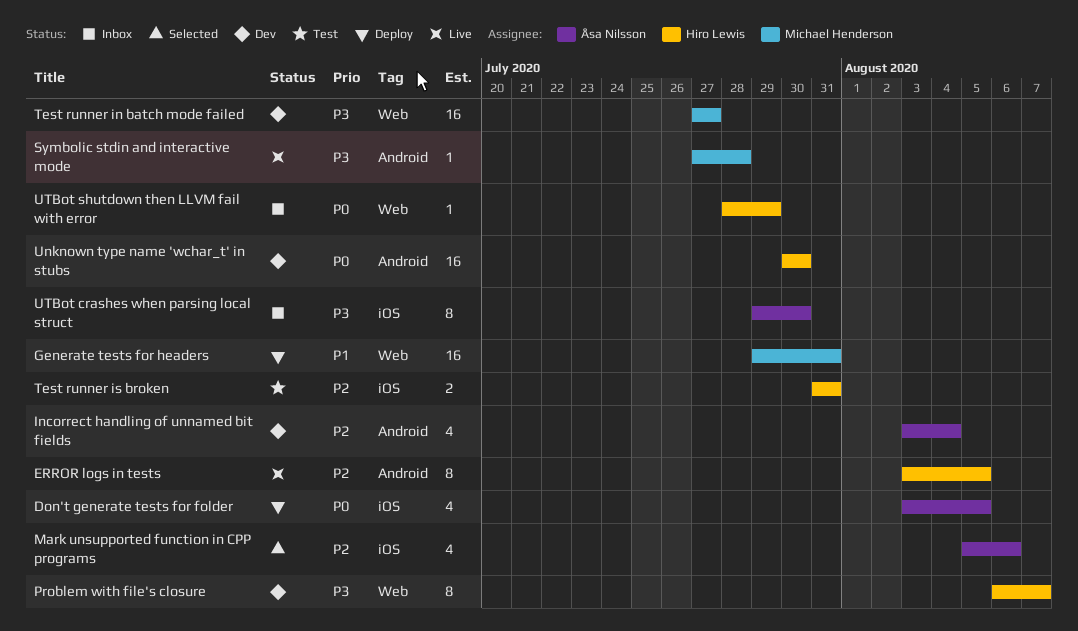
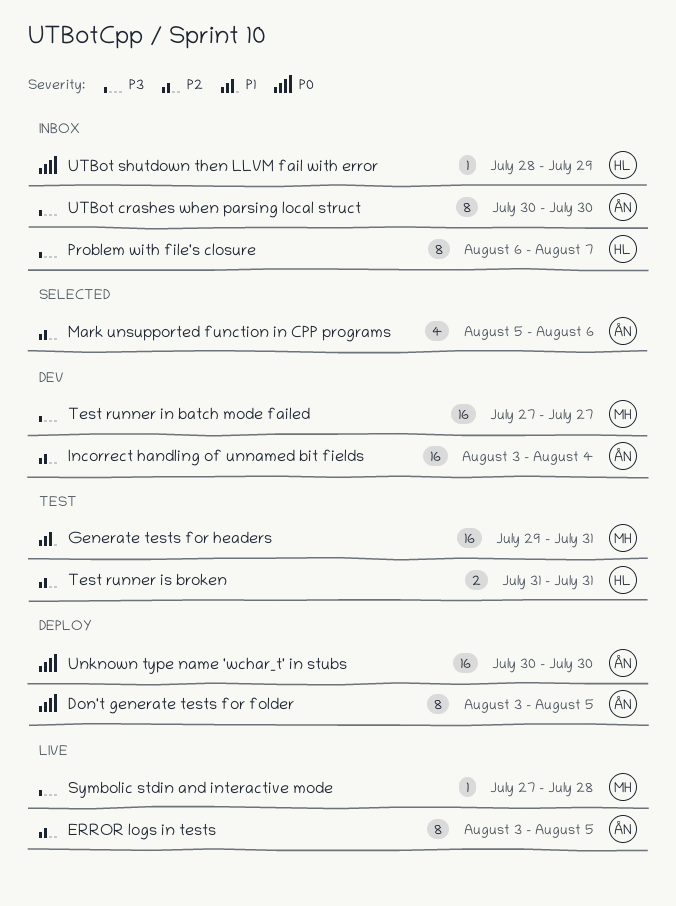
Don't generate tests for folder, estimate: 4 -> 8
ERROR logs in tests, owner: Hiro Lewis -> Åsa Nilsson
Generate tests for headers, status: Deploy -> Test
Incorrect handling of unnamed bit fields, estimate: 4 -> 16
Problem with file's closure, status: Dev -> Inbox
Unknown type name 'wchar_t' in stubs, status: Dev -> Deploy
Unknown type name 'wchar_t' in stubs, owner: Hiro Lewis -> Åsa Nilsson
UTBot crashes when parsing local struct, start: Jul 29 -> Jul 30

